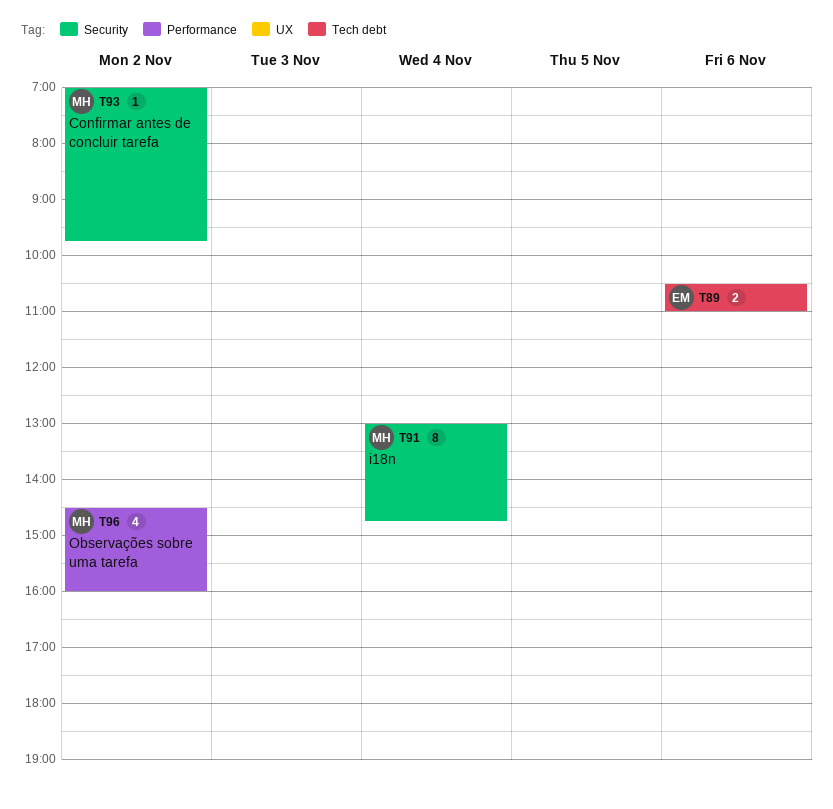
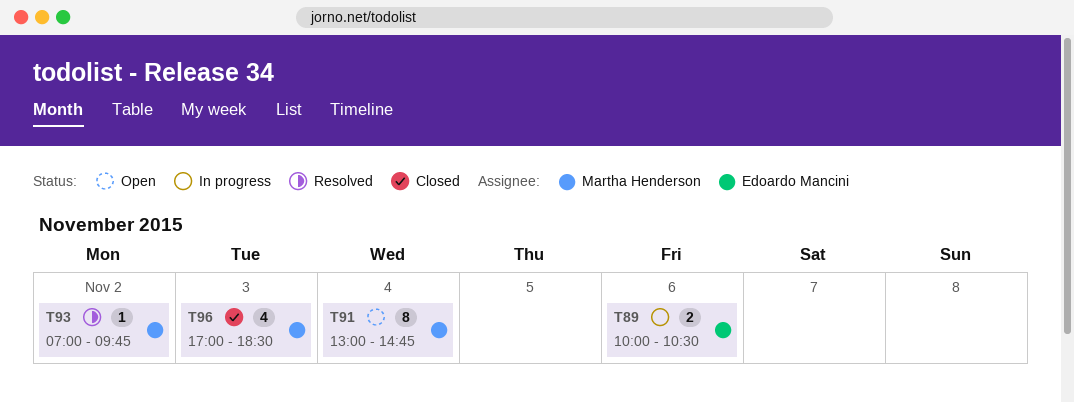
T89, begins: 10:30 -> 10:00
T89, ends: 11:00 -> 10:30
T96, day: Nov 2 -> Nov 3
T96, begins: 14:30 -> 17:00
T96, ends: 16:00 -> 18:30

